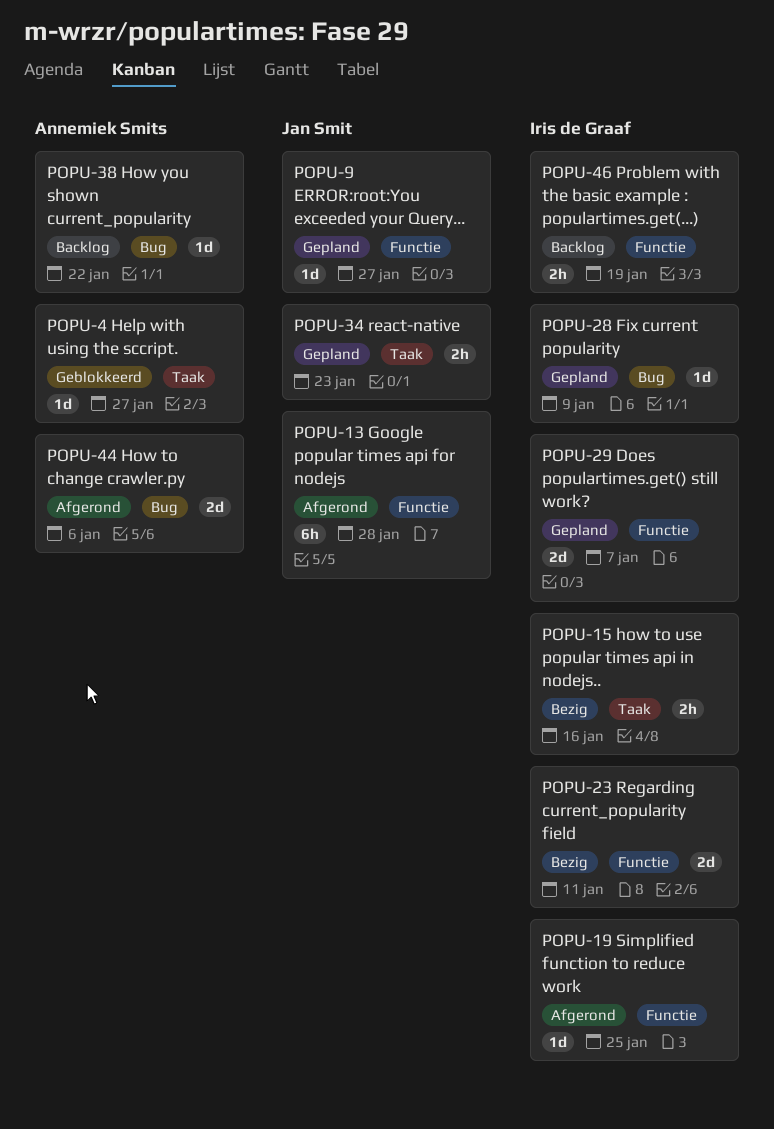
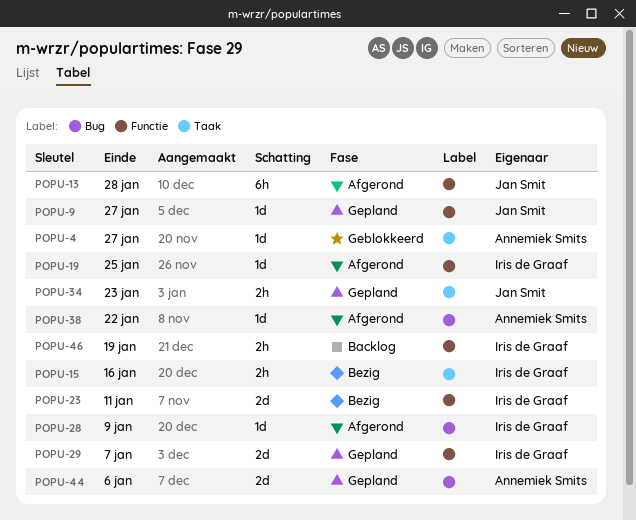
POPU-28, status: Gepland -> Afgerond
POPU-38, status: Backlog -> Afgerond
POPU-44, status: Afgerond -> Gepland

